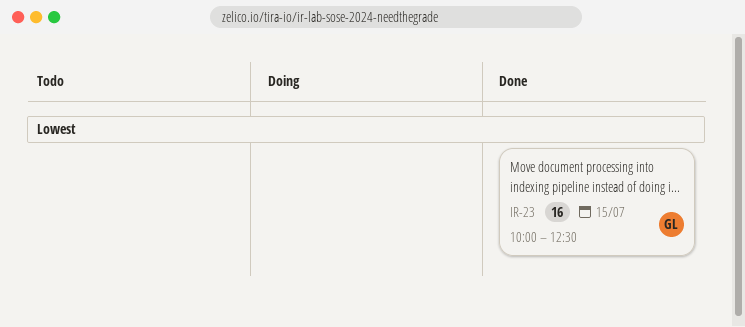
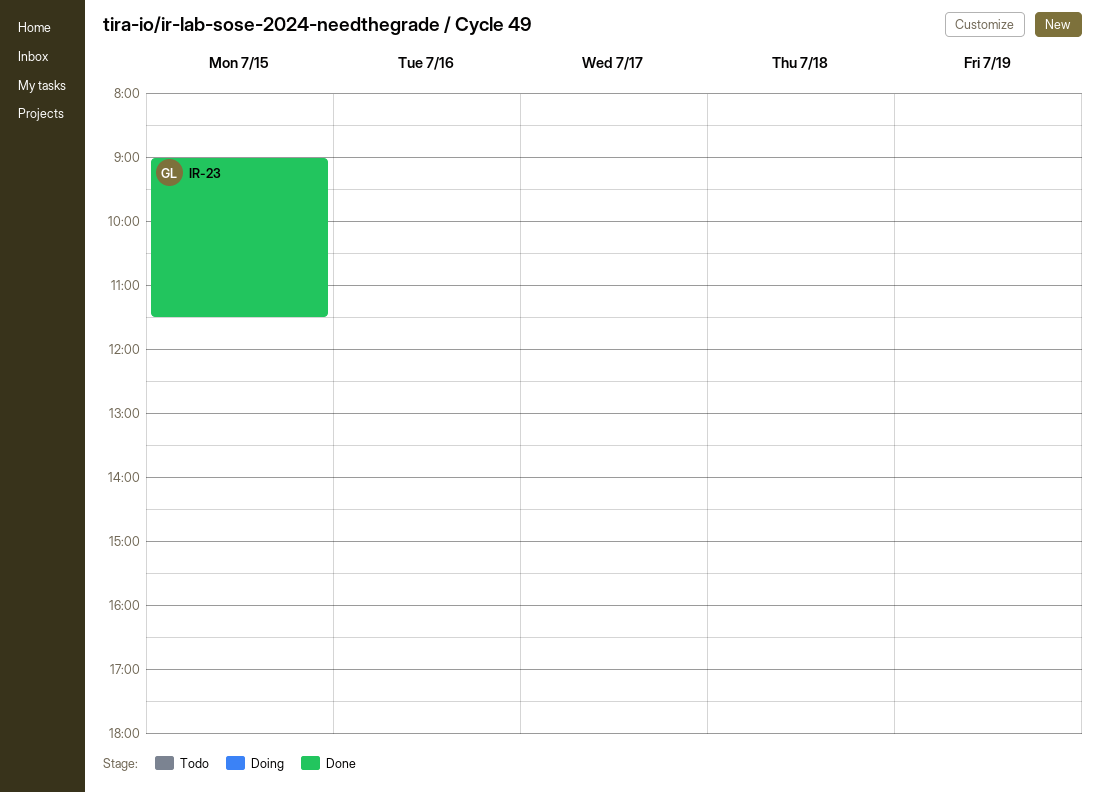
IR-23, begins: 10:00 -> 09:00
IR-23, ends: 12:30 -> 11:30

